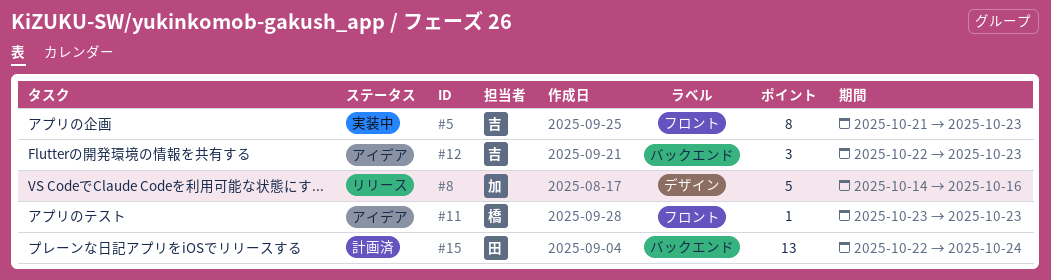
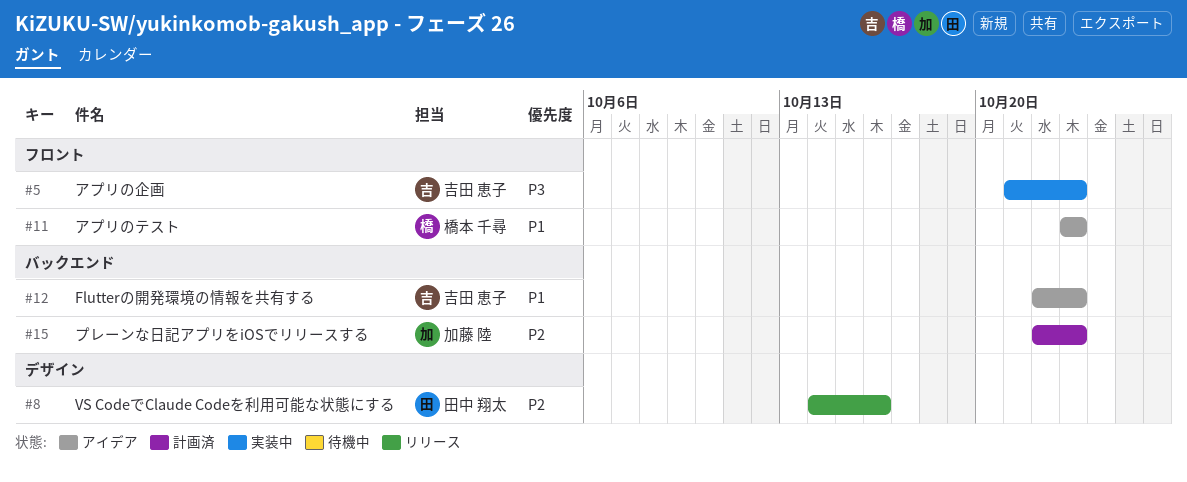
#8, owner: 加藤 陸 -> 田中 翔太
#15, owner: 田中 翔太 -> 加藤 陸
#15, due: Oct 24 -> Oct 23

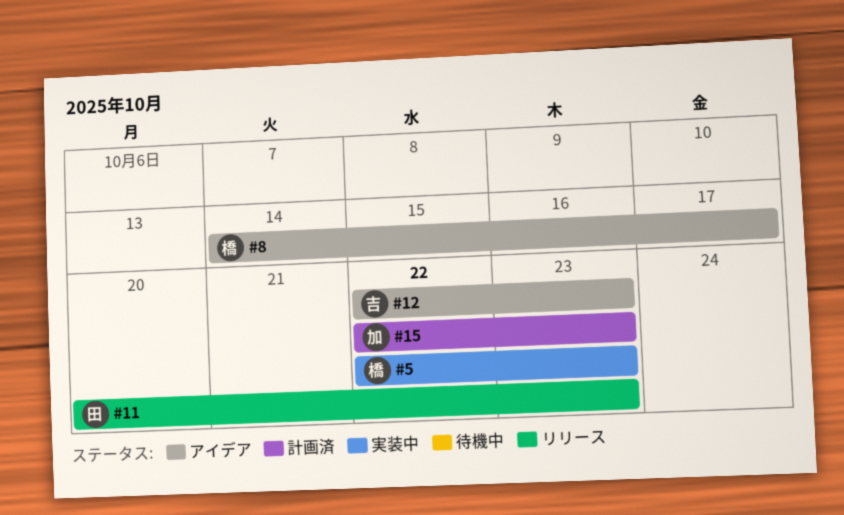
#5, owner: 吉田 恵子 -> 橋本 千尋
#5, start: Oct 21 -> Oct 22
#8, status: リリース -> アイデア
#8, owner: 田中 翔太 -> 橋本 千尋
#8, due: Oct 16 -> Oct 17
#11, status: アイデア -> リリース
#11, owner: 橋本 千尋 -> 田中 翔太
#11, start: Oct 23 -> Oct 20

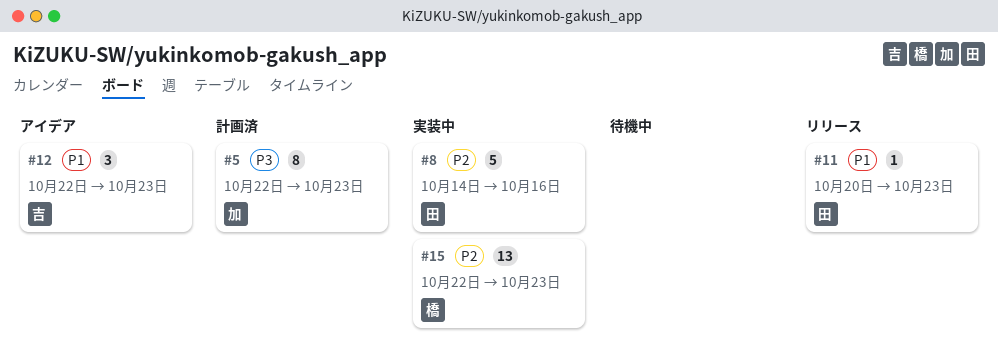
#5, status: 実装中 -> 計画済
#5, owner: 橋 -> 加
#8, status: アイデア -> 実装中
#8, owner: 橋 -> 田
#8, due: Oct 17 -> Oct 16
#15, status: 計画済 -> 実装中
#15, owner: 加 -> 橋

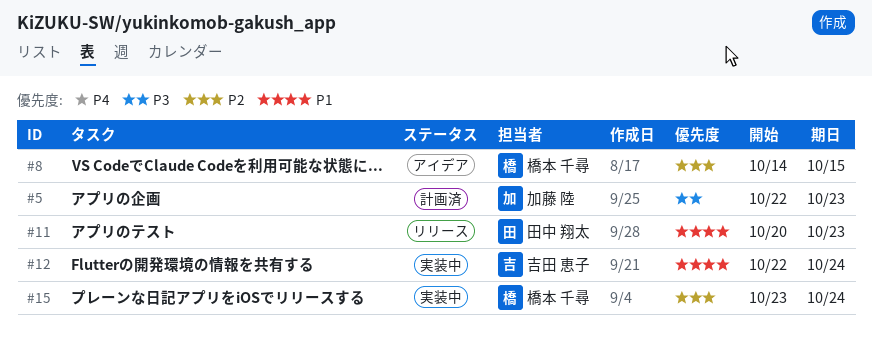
#8, status: 実装中 -> アイデア
#8, owner: 田中 翔太 -> 橋本 千尋
#8, due: Oct 16 -> Oct 15
#12, status: アイデア -> 実装中
#12, due: Oct 23 -> Oct 24
#15, start: Oct 22 -> Oct 23
#15, due: Oct 23 -> Oct 24

